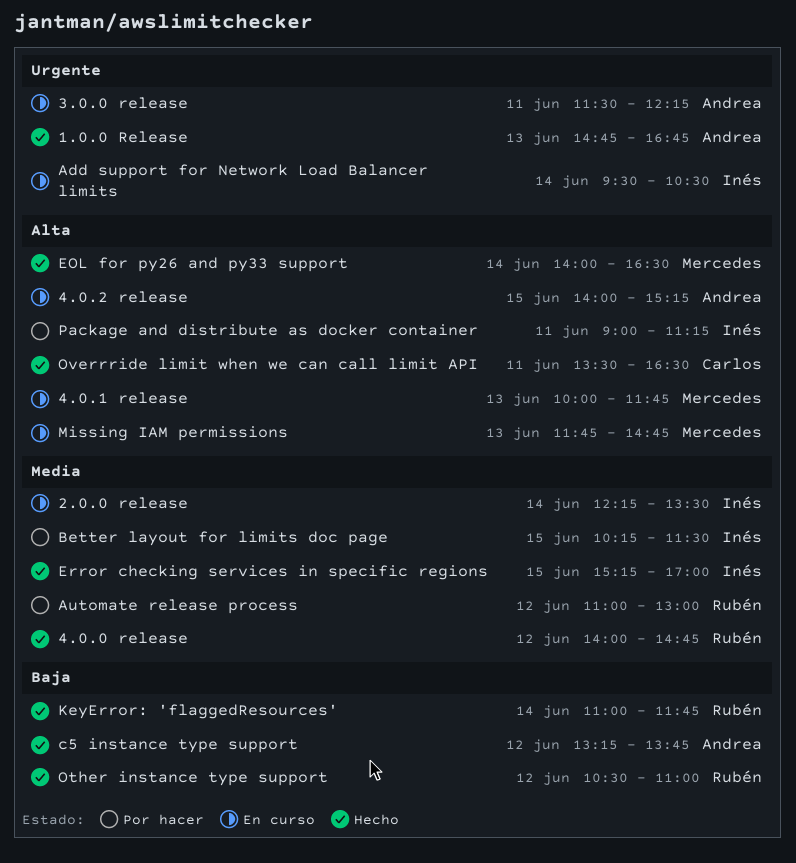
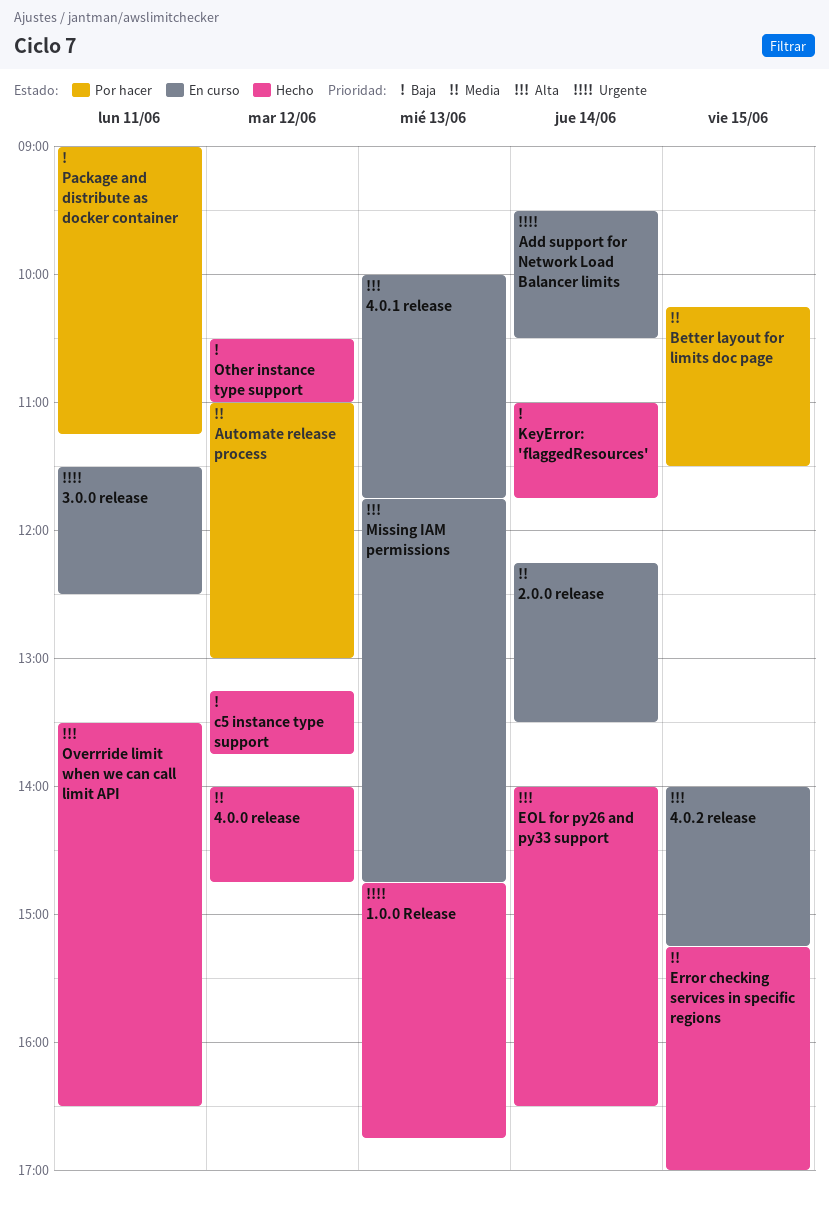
3.0.0 release, ends: 12:15 -> 12:30
Package and distribute as docker container, priority: Alta -> Baja

